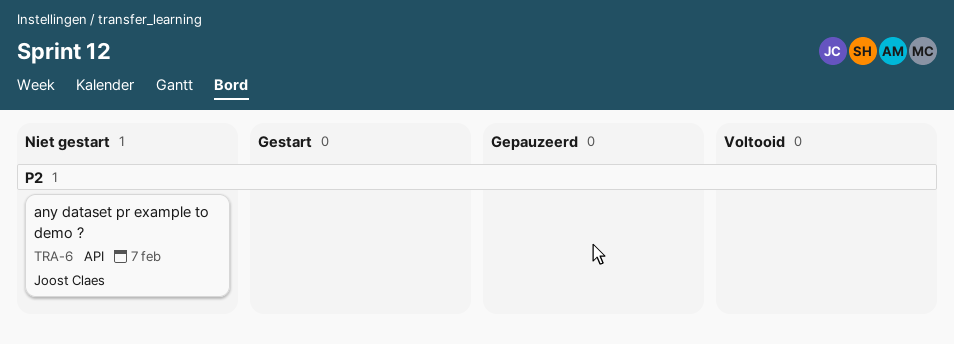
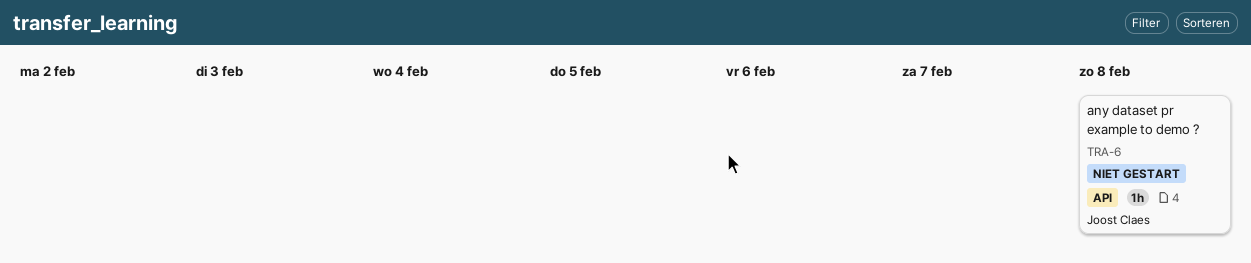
TRA-6, due: Feb 7 -> Feb 8

